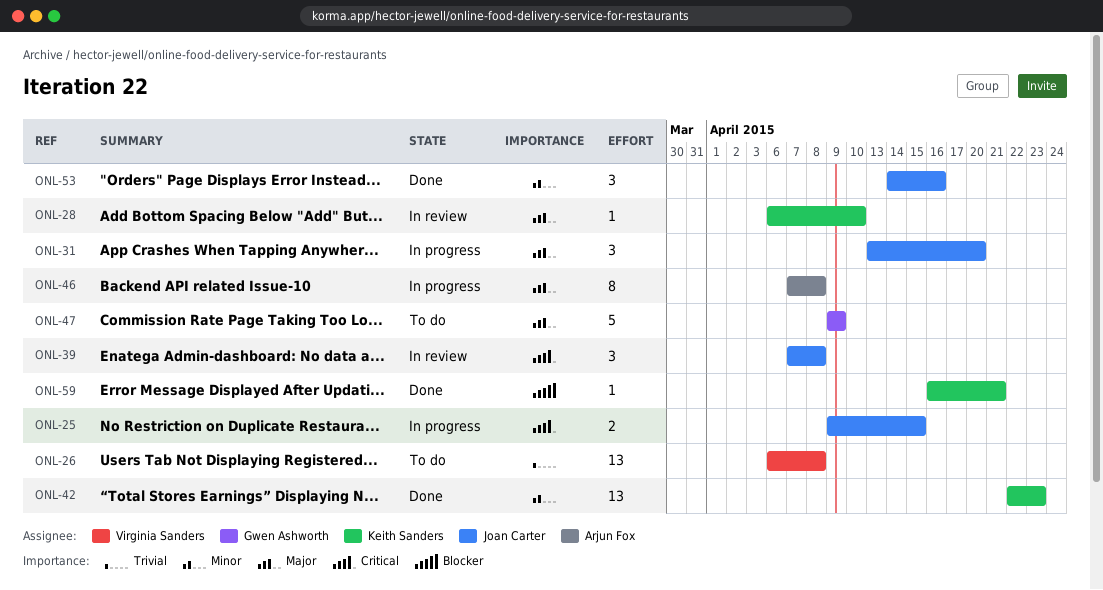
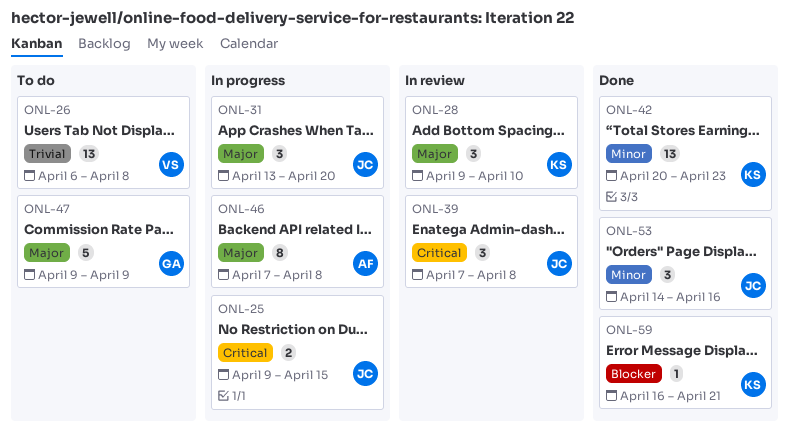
ONL-28, estimate: 1 -> 3
ONL-28, start: Apr 6 -> Apr 9
ONL-42, start: Apr 22 -> Apr 20

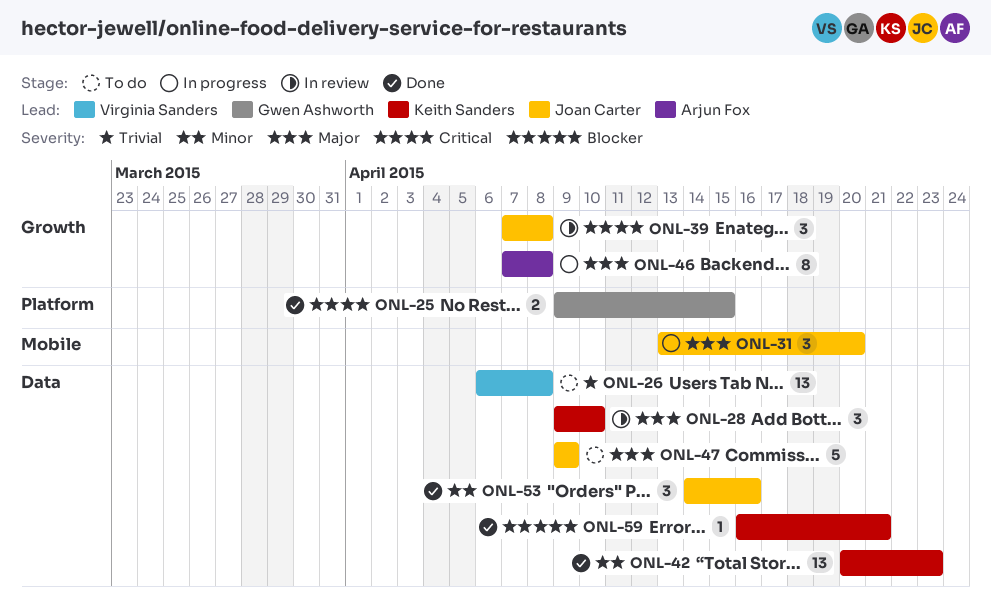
ONL-25, status: In progress -> Done
ONL-25, owner: Joan Carter -> Gwen Ashworth
ONL-47, owner: Gwen Ashworth -> Joan Carter

